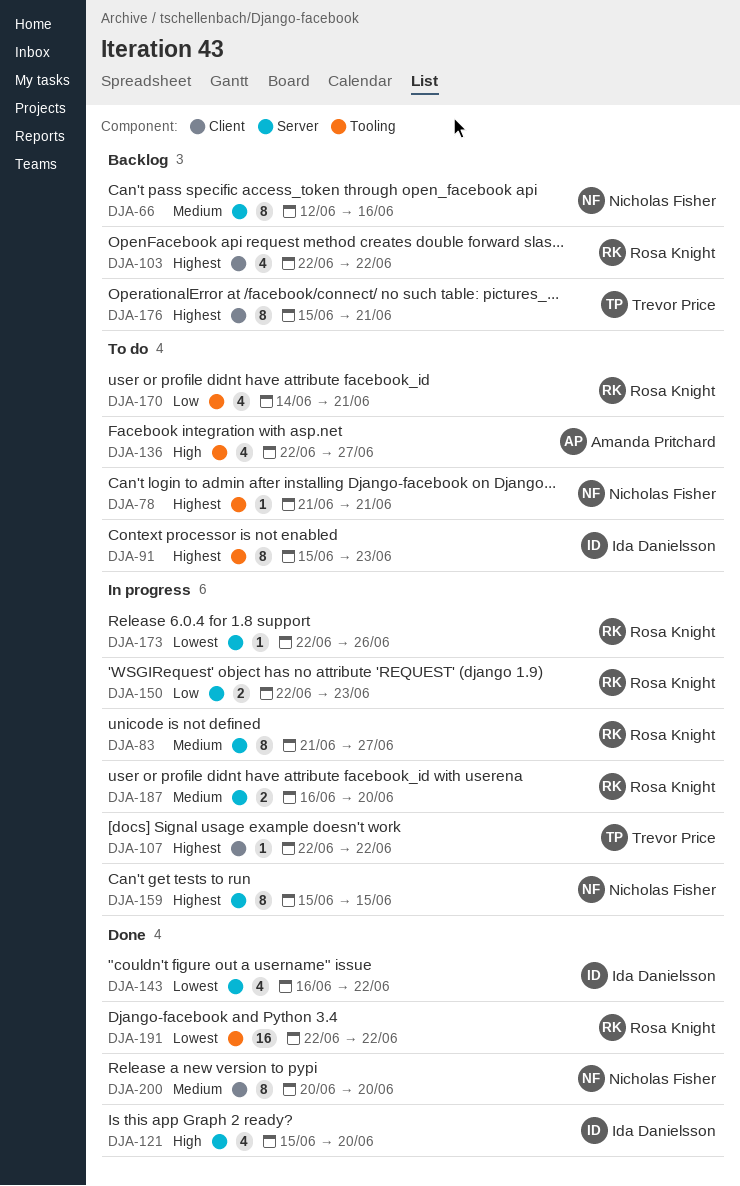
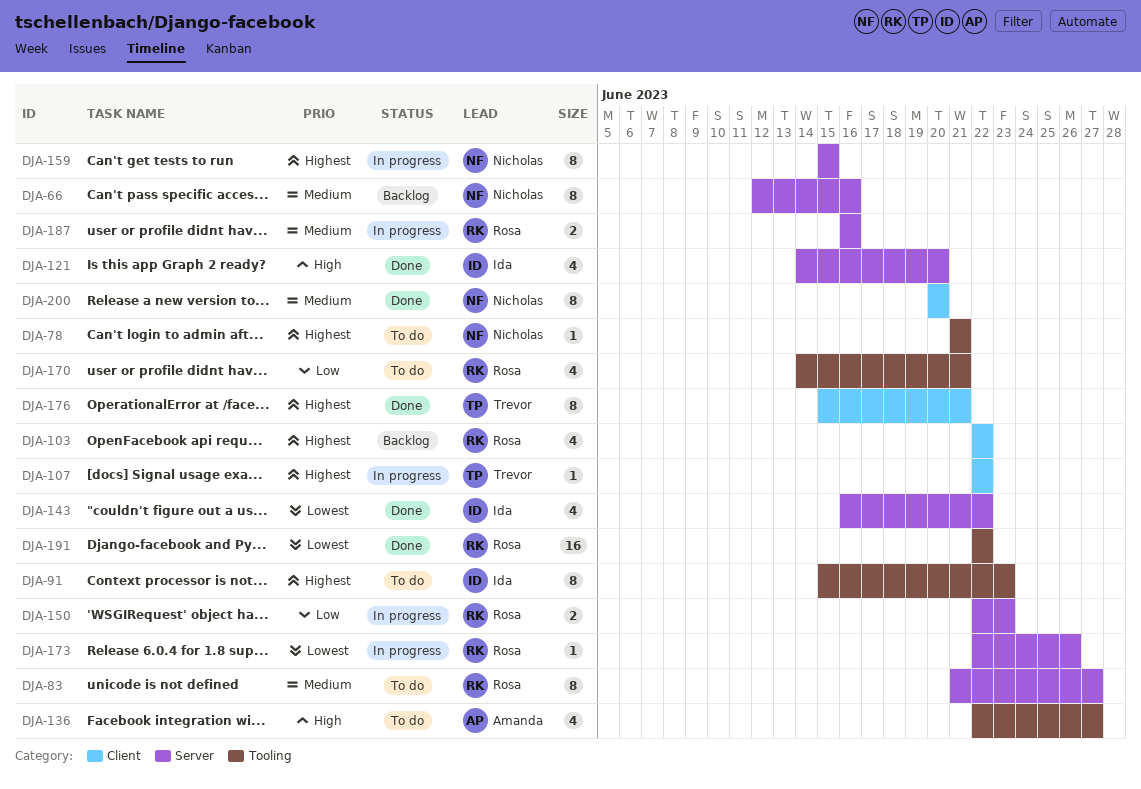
DJA-83, status: In progress -> To do
DJA-121, start: Jun 15 -> Jun 14
DJA-176, status: Backlog -> Done
DJA-187, due: Jun 20 -> Jun 16

